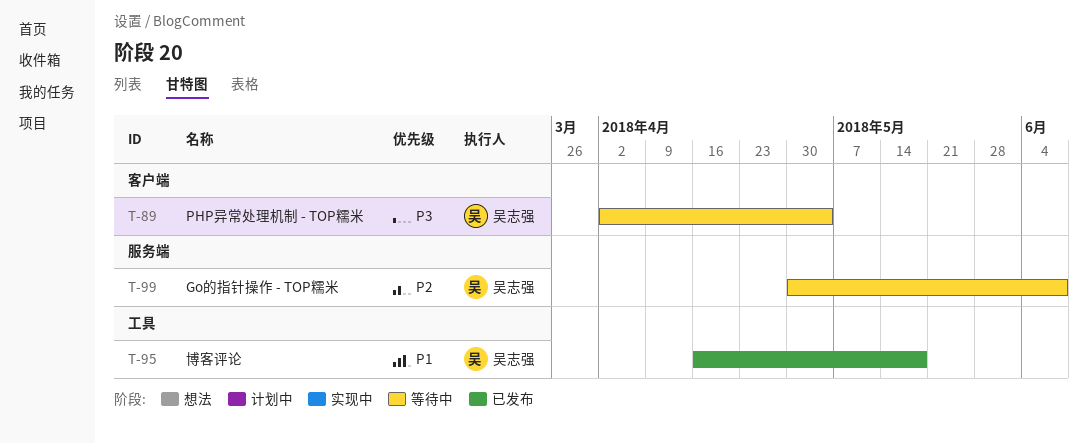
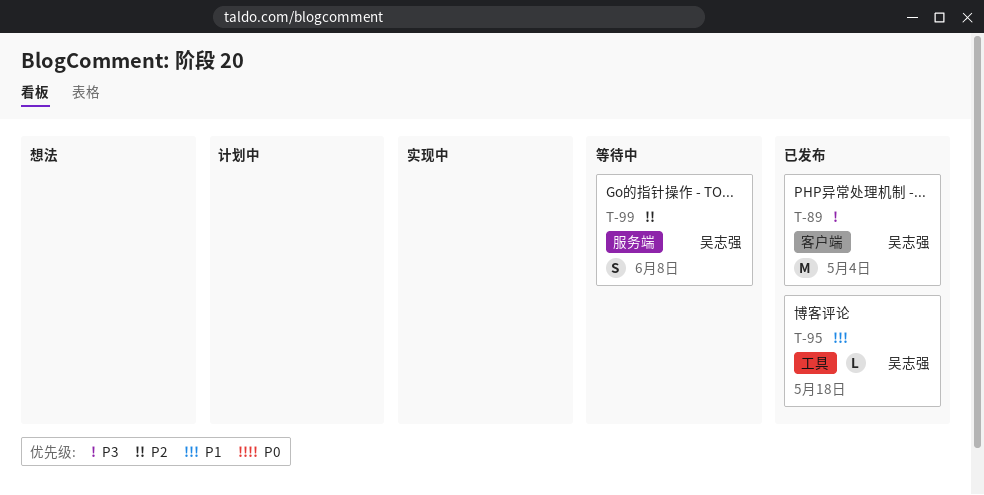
T-89, status: 等待中 -> 已发布

